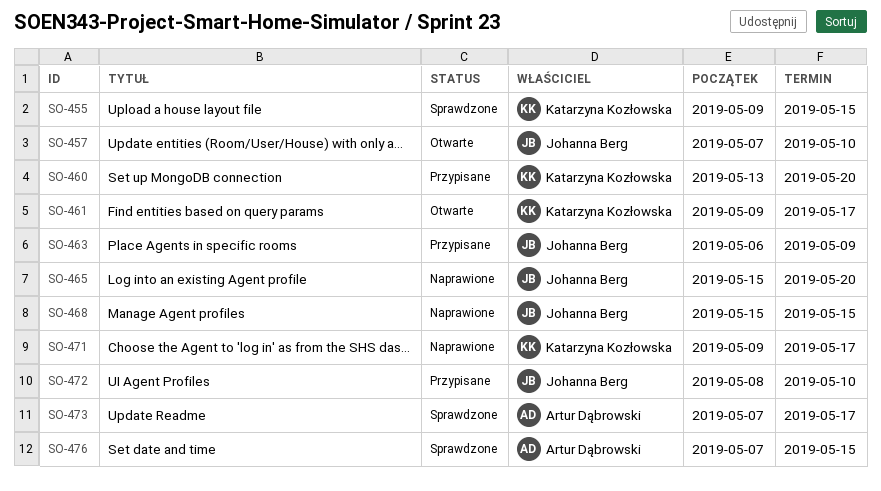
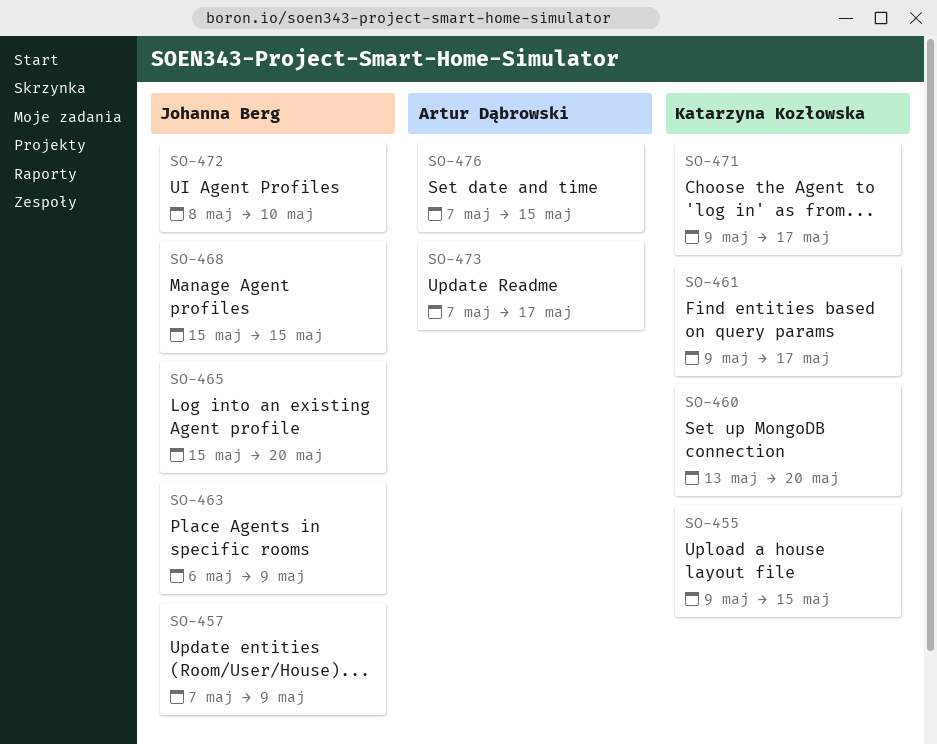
SO-457, due: May 10 -> May 9

